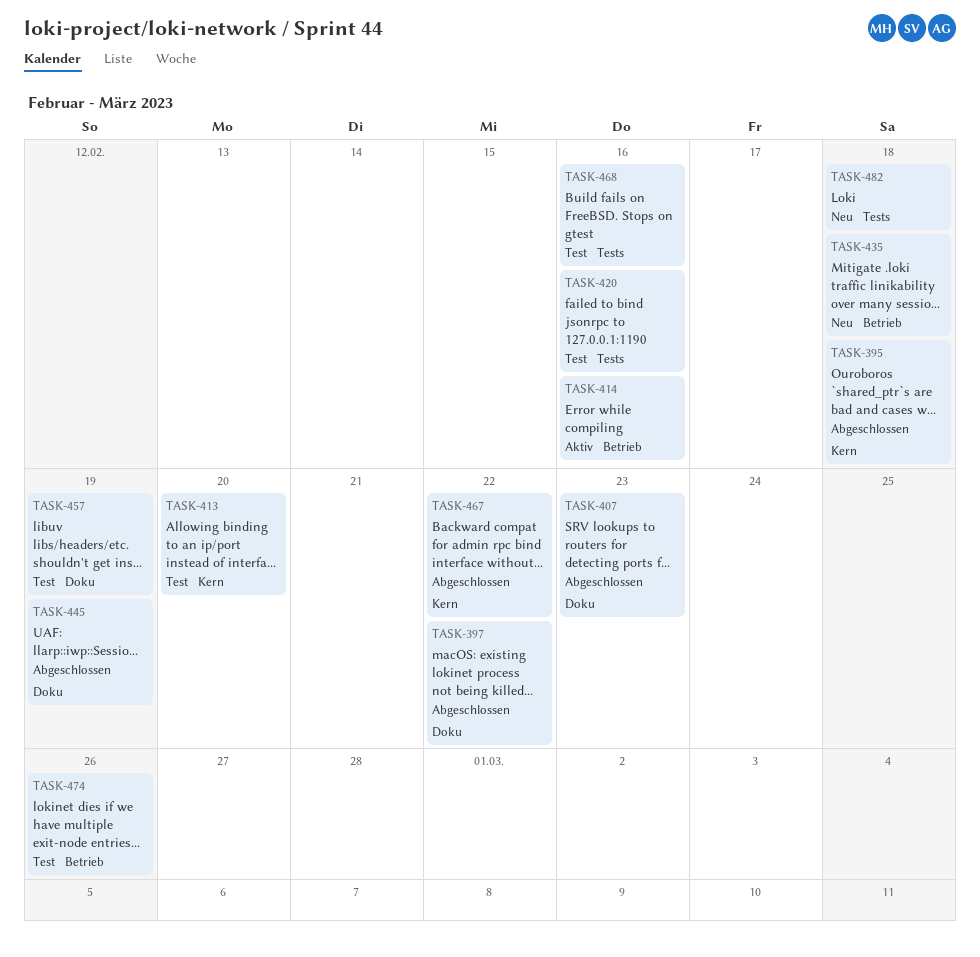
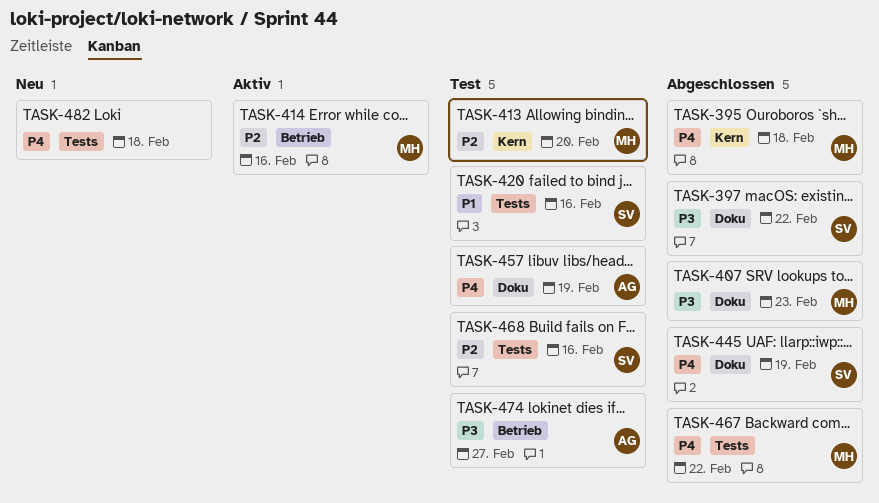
TASK-435: present -> none
TASK-467, label: Kern -> Tests
TASK-474, due: Feb 26 -> Feb 27

